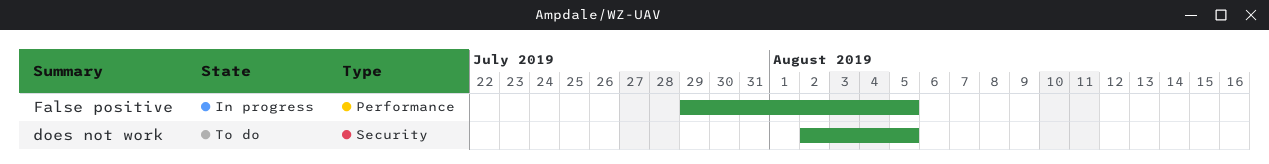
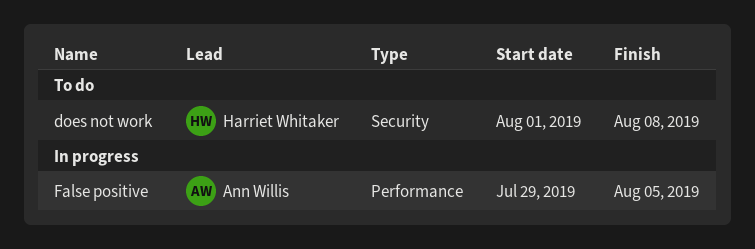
does not work, start: Aug 2 -> Aug 1
does not work, due: Aug 5 -> Aug 8

